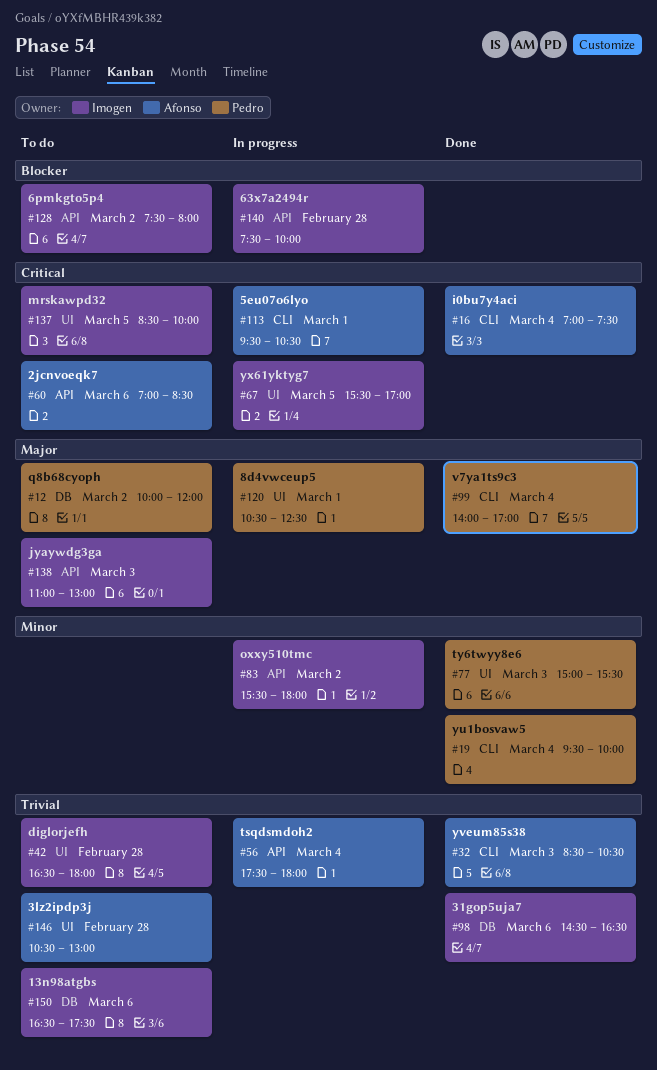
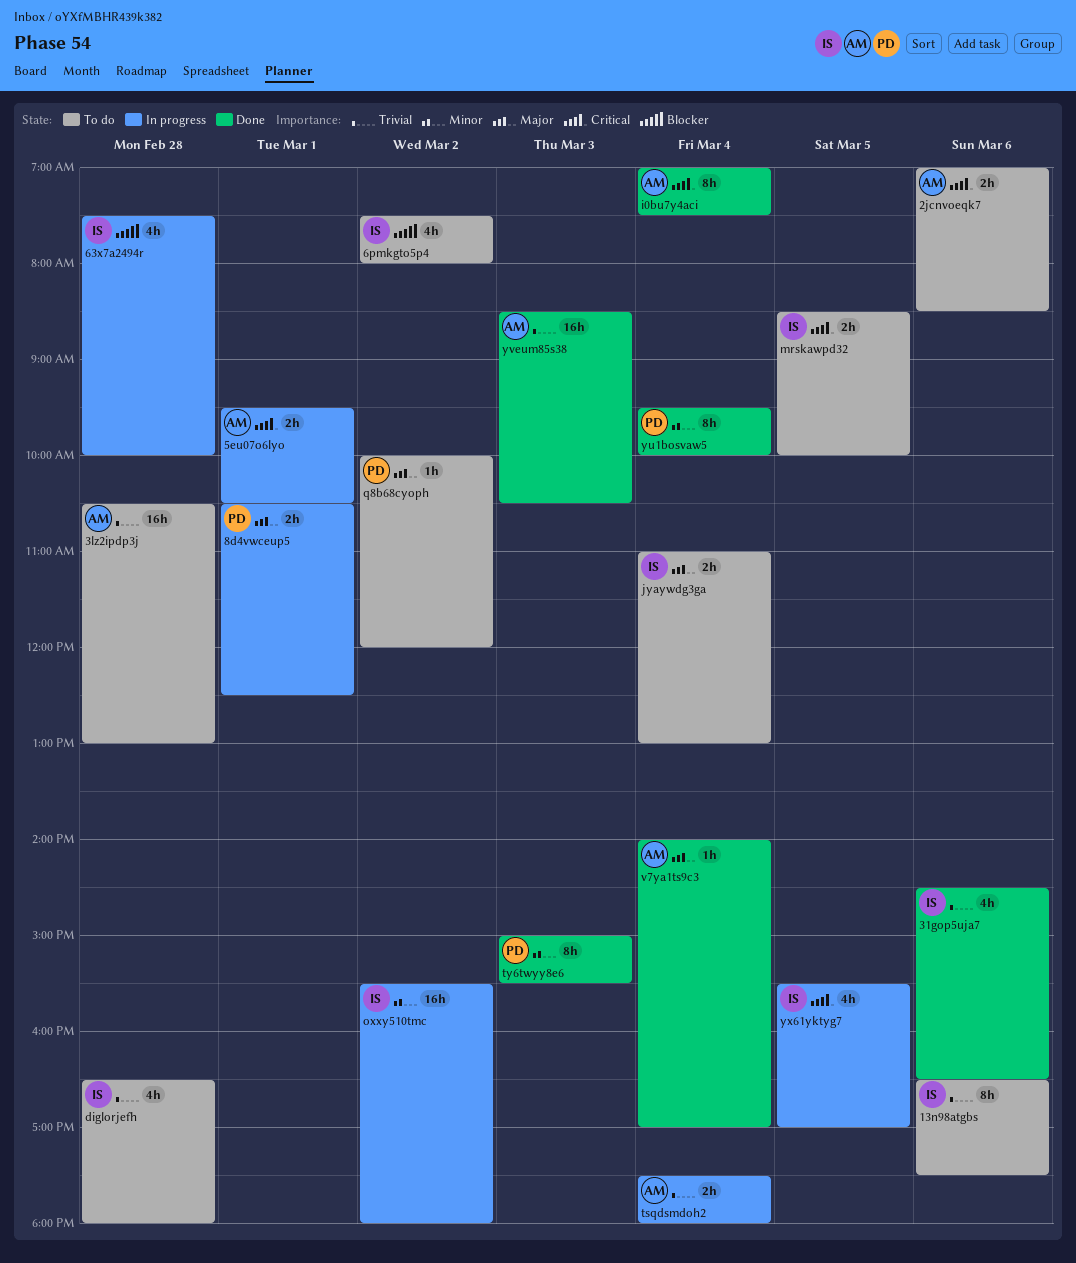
jyaywdg3ga, day: Mar 3 -> Mar 4
v7ya1ts9c3, owner: Pedro -> Afonso

